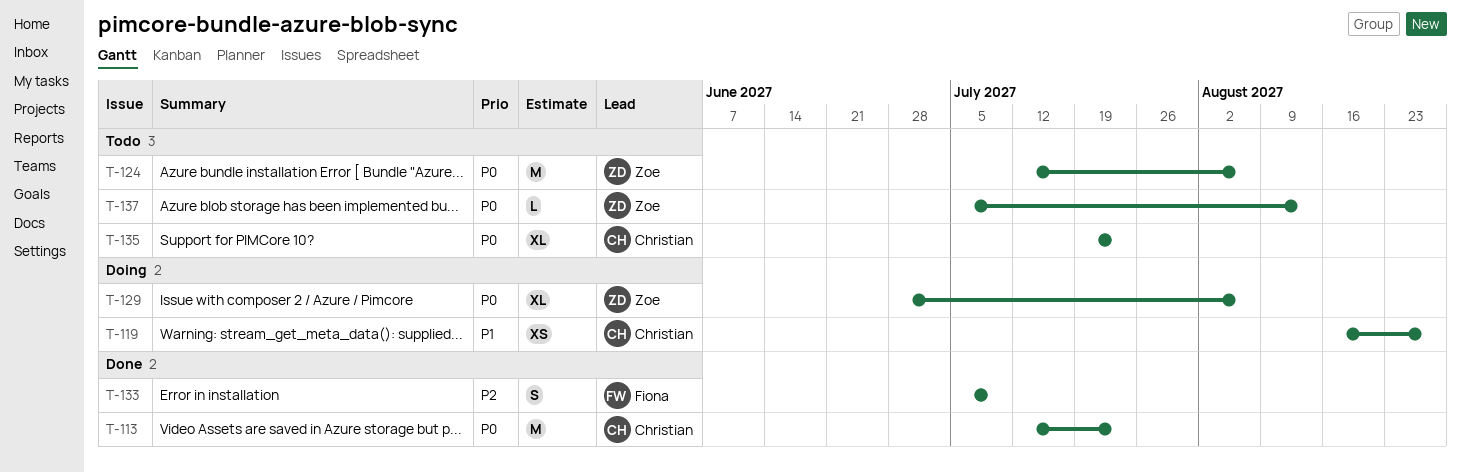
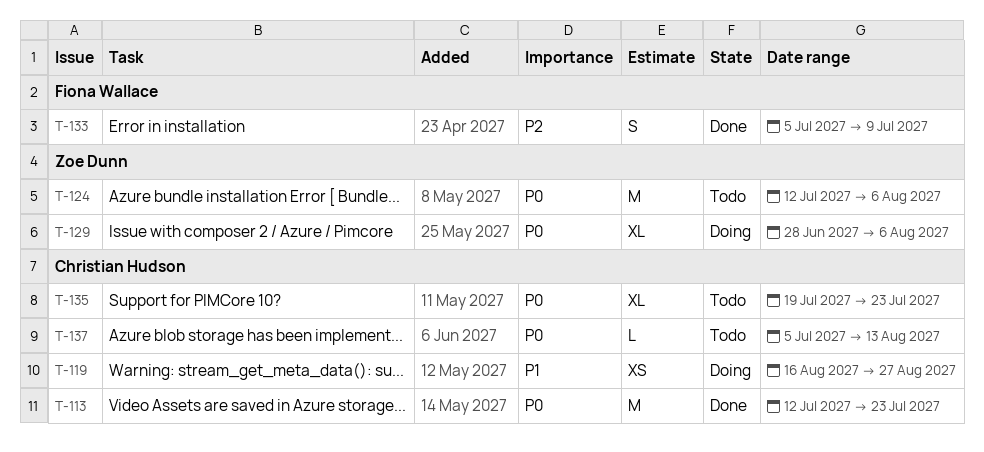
T-137, owner: Zoe Dunn -> Christian Hudson

